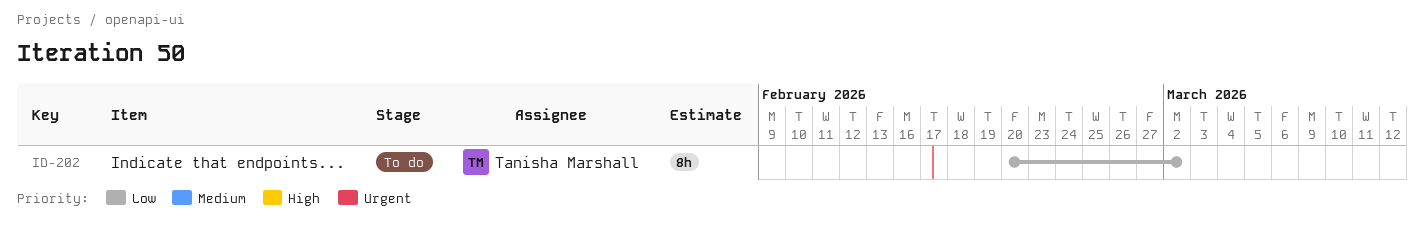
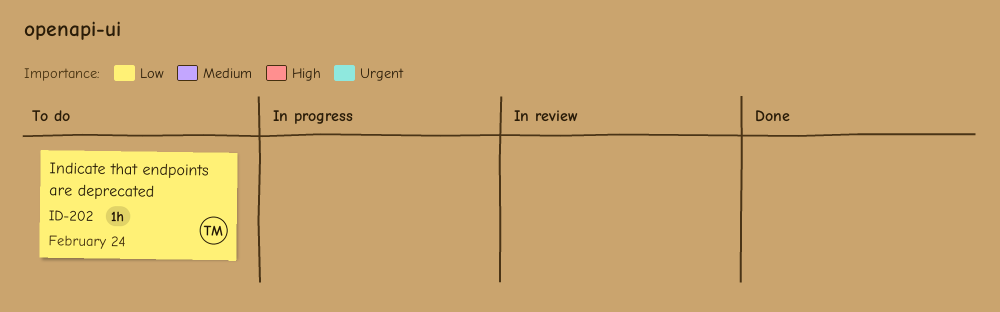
ID-202, estimate: 8h -> 1h
ID-202, due: Mar 2 -> Feb 24

